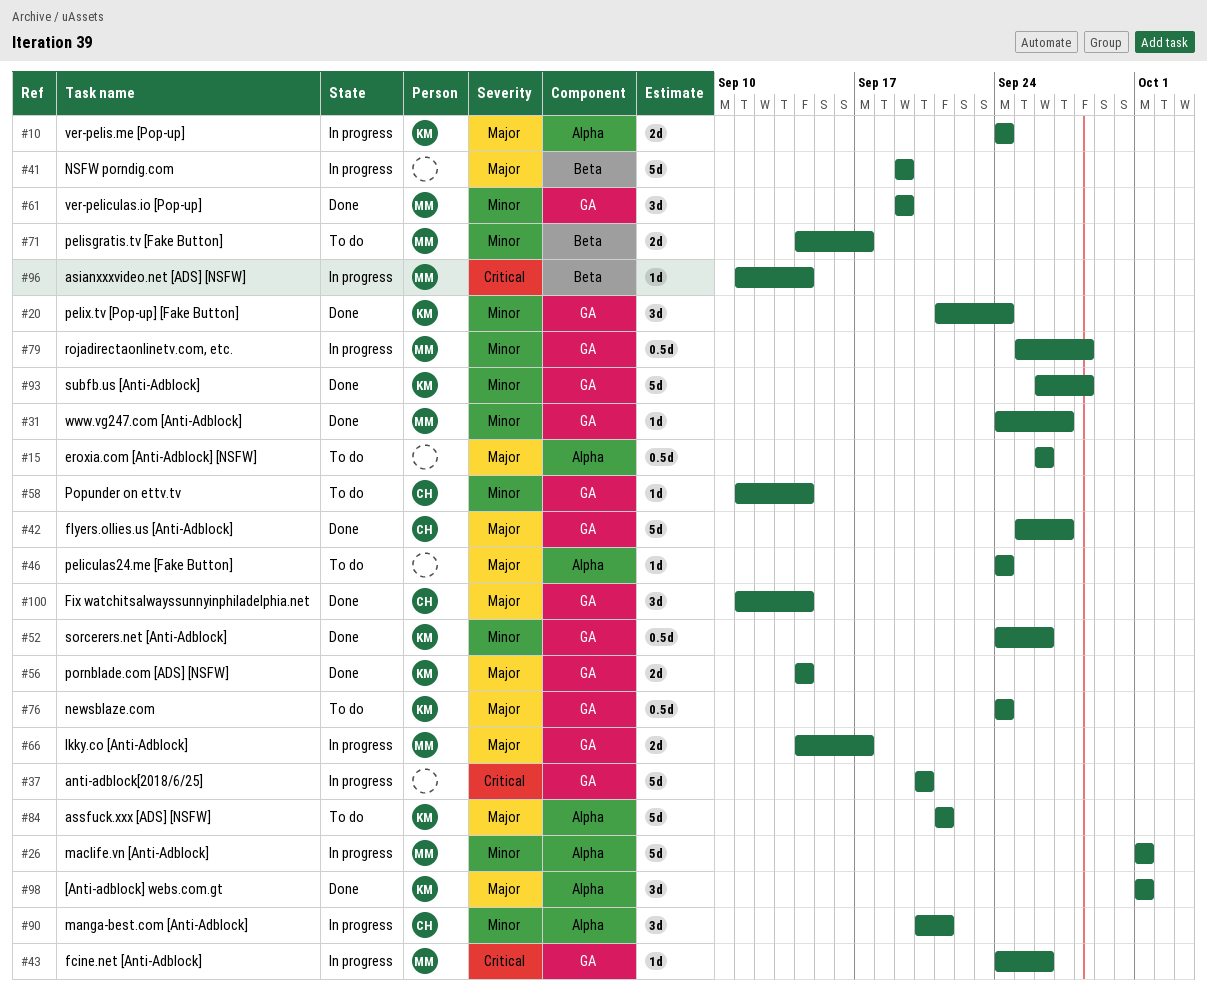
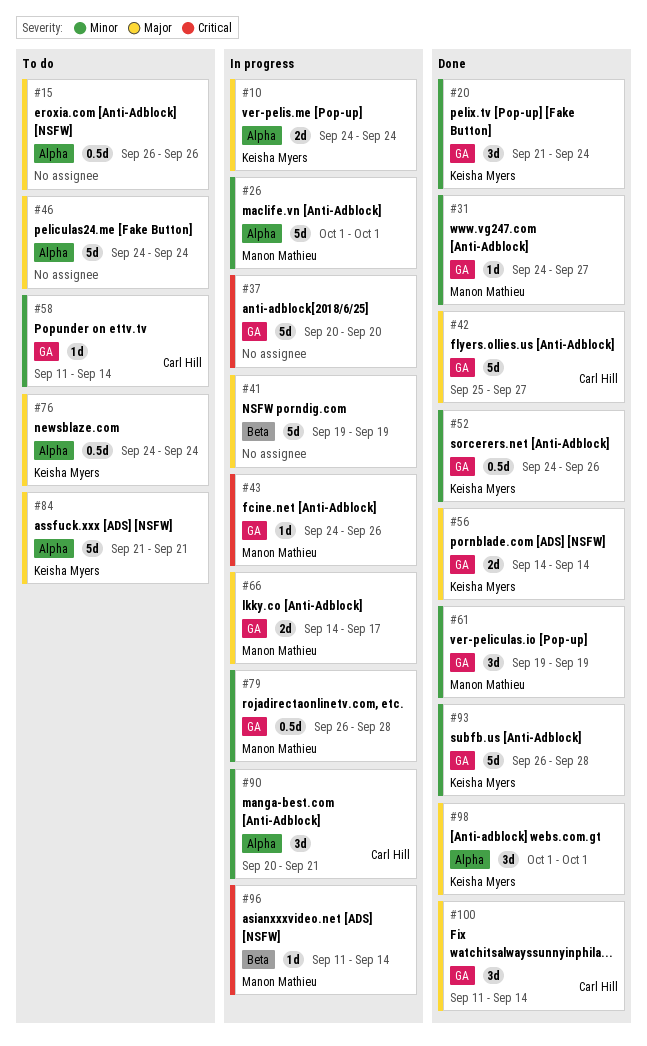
#46, estimate: 1d -> 5d
#71: present -> none
#76, label: GA -> Alpha
#79, start: Sep 25 -> Sep 26

